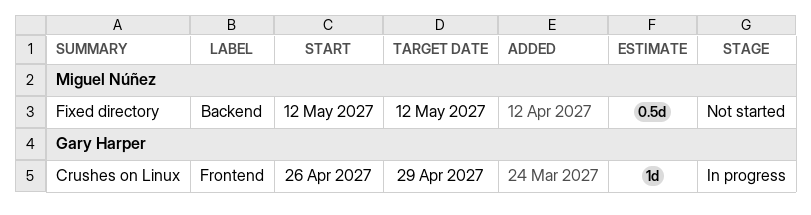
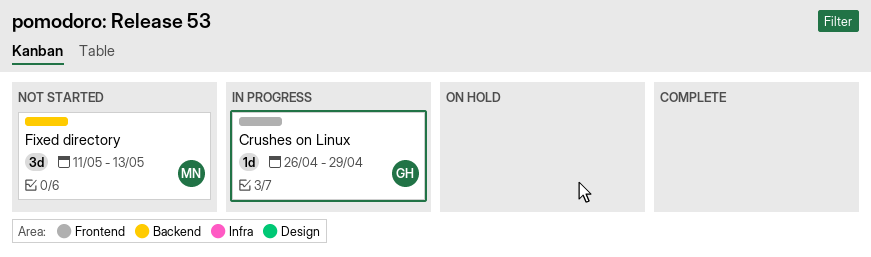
Fixed directory, estimate: 0.5d -> 3d
Fixed directory, start: May 12 -> May 11
Fixed directory, due: May 12 -> May 13

